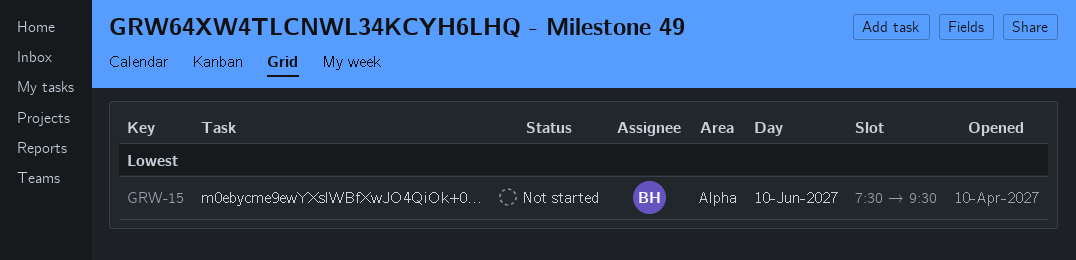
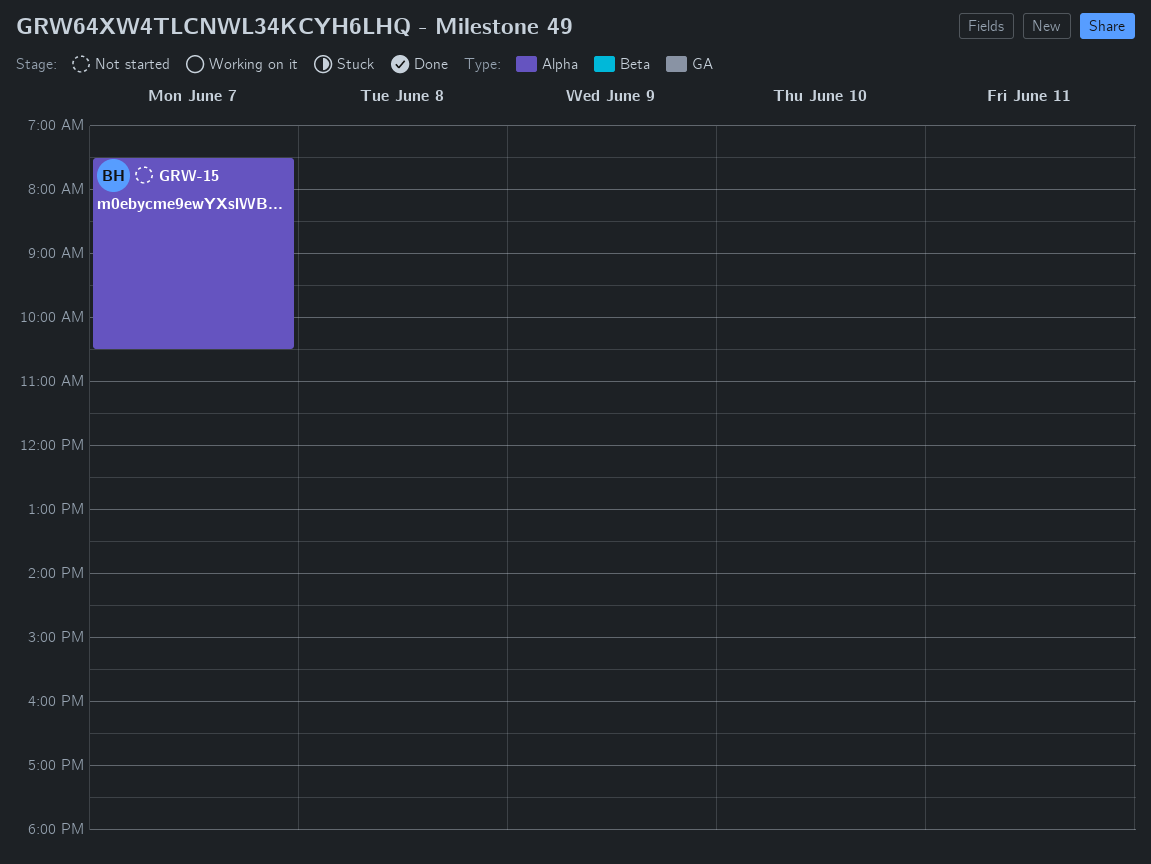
GRW-15, day: Jun 10 -> Jun 7
GRW-15, ends: 09:30 -> 10:30

